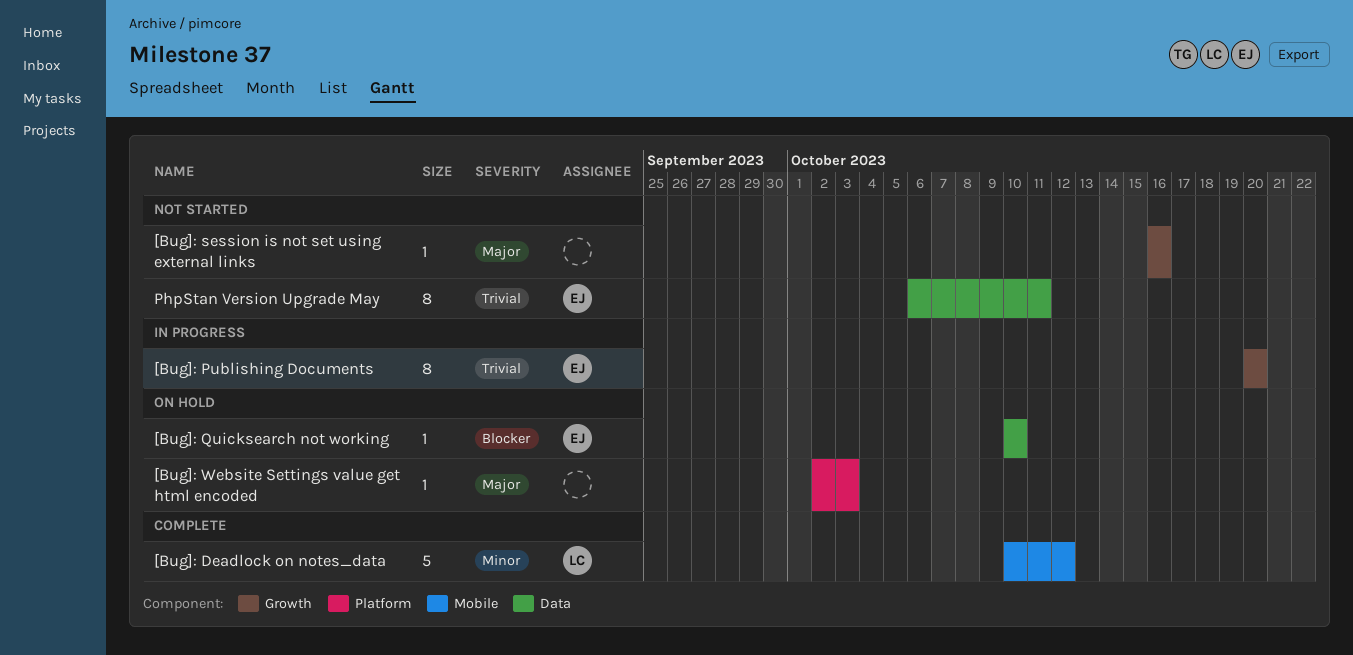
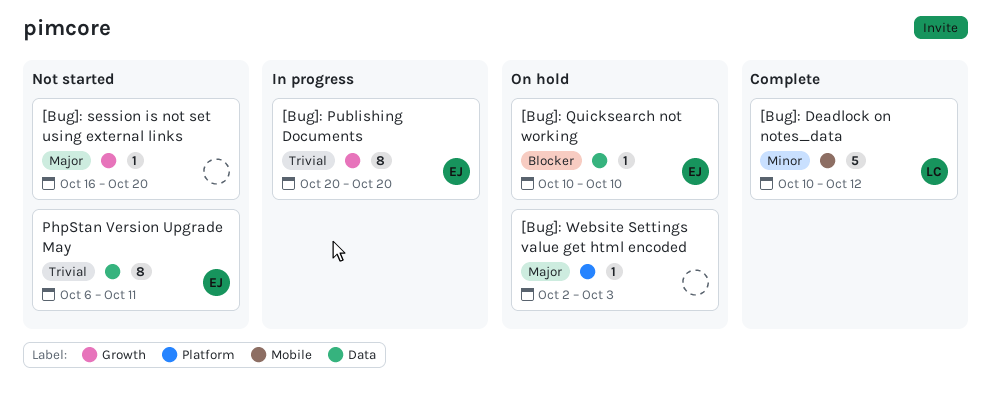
[Bug]: session is not set using external links, due: Oct 16 -> Oct 20

